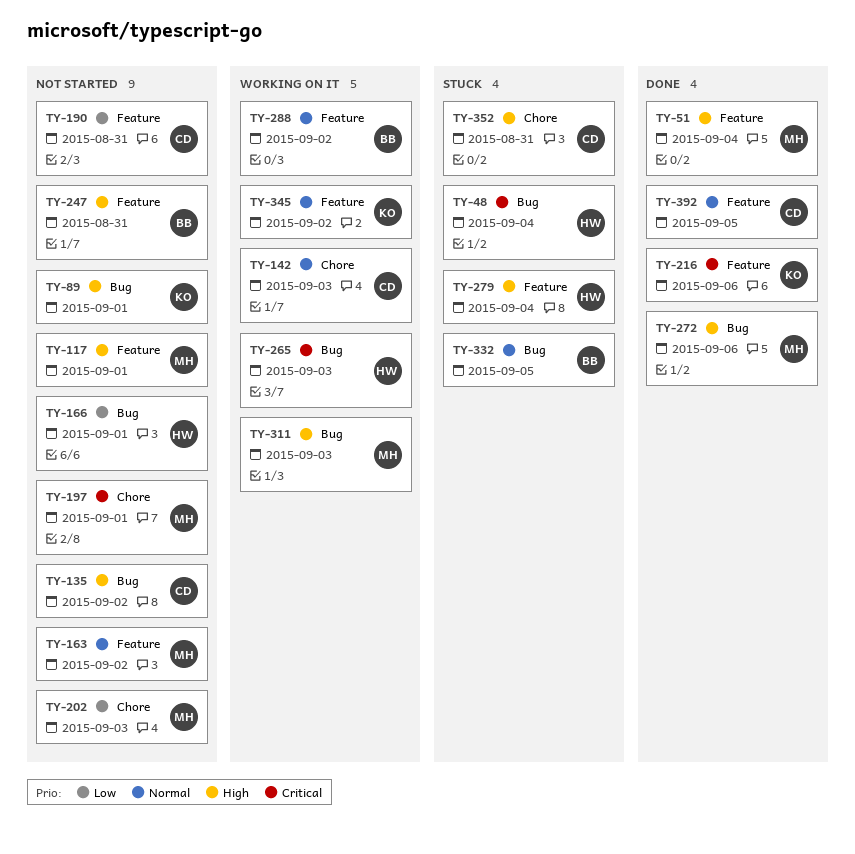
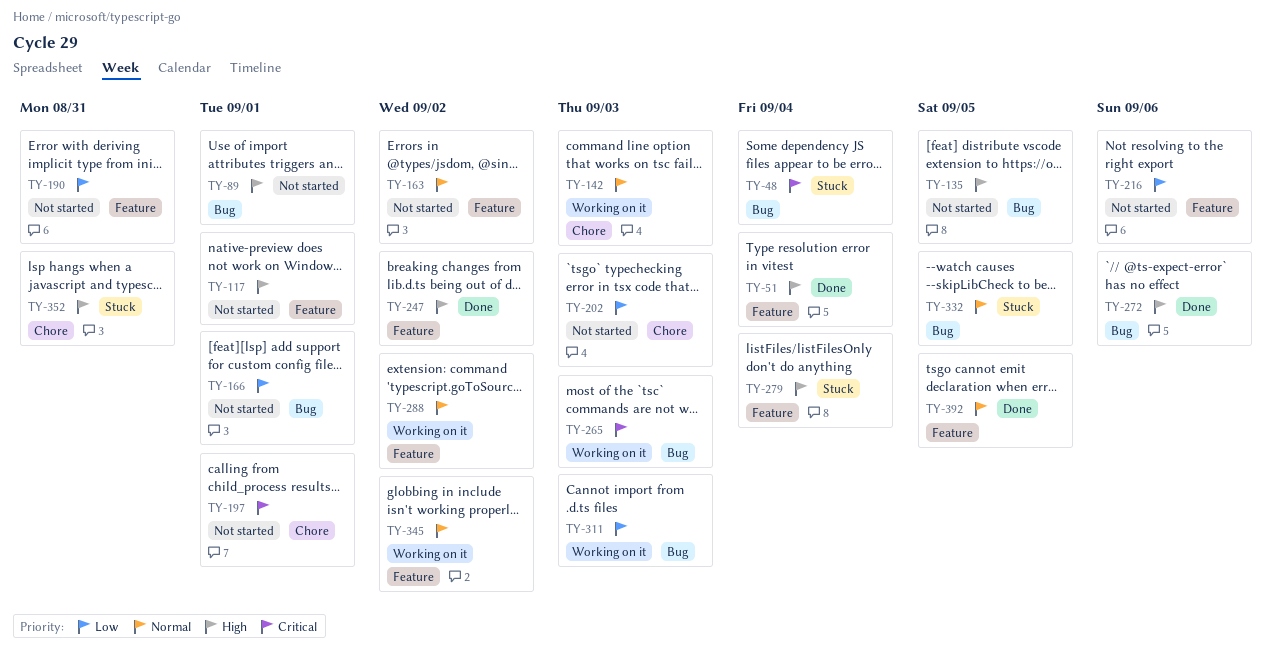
TY-135, due: Sep 2 -> Sep 5
TY-216, status: Done -> Not started
TY-216, priority: Critical -> Low
TY-247, status: Not started -> Done
TY-247, due: Aug 31 -> Sep 2
TY-311, priority: High -> Low

